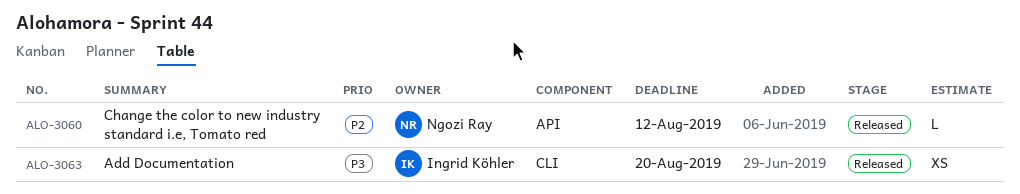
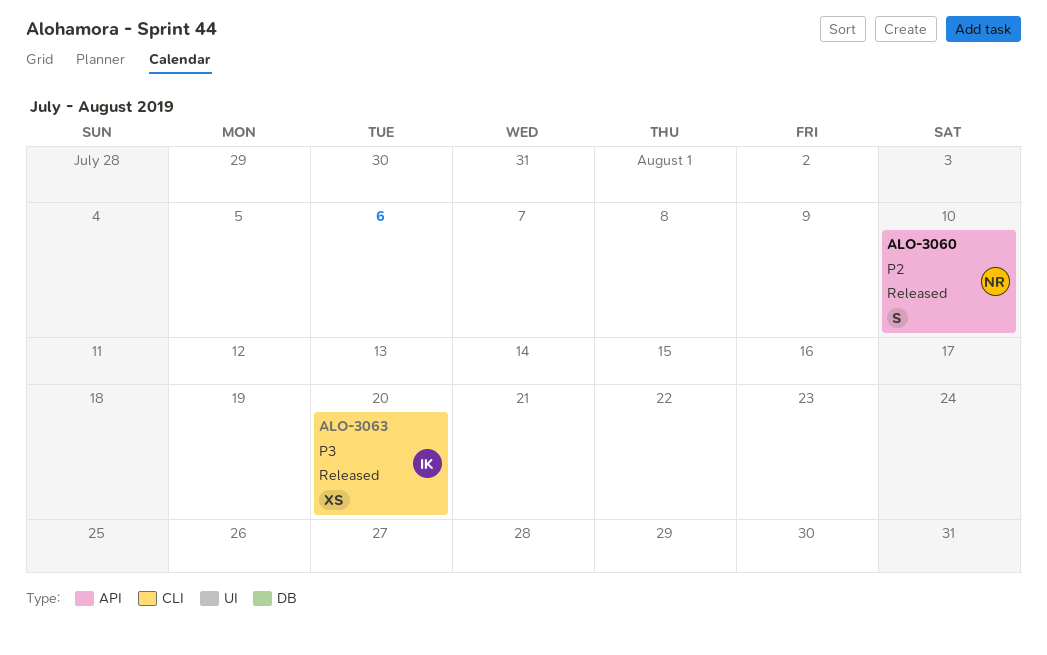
ALO-3060, estimate: L -> S
ALO-3060, due: Aug 12 -> Aug 10

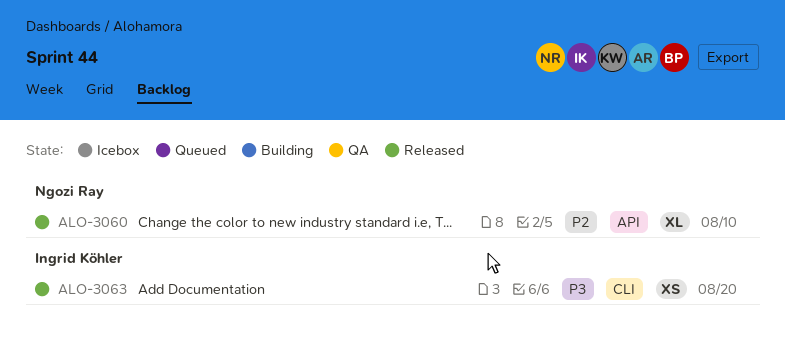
ALO-3060, estimate: S -> XL

